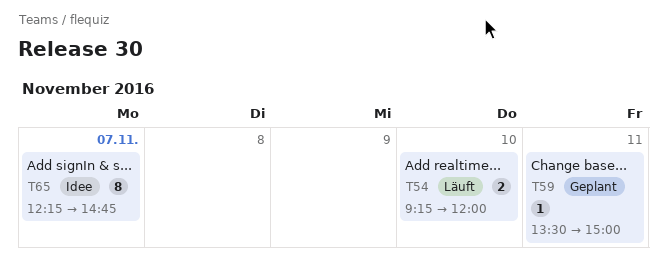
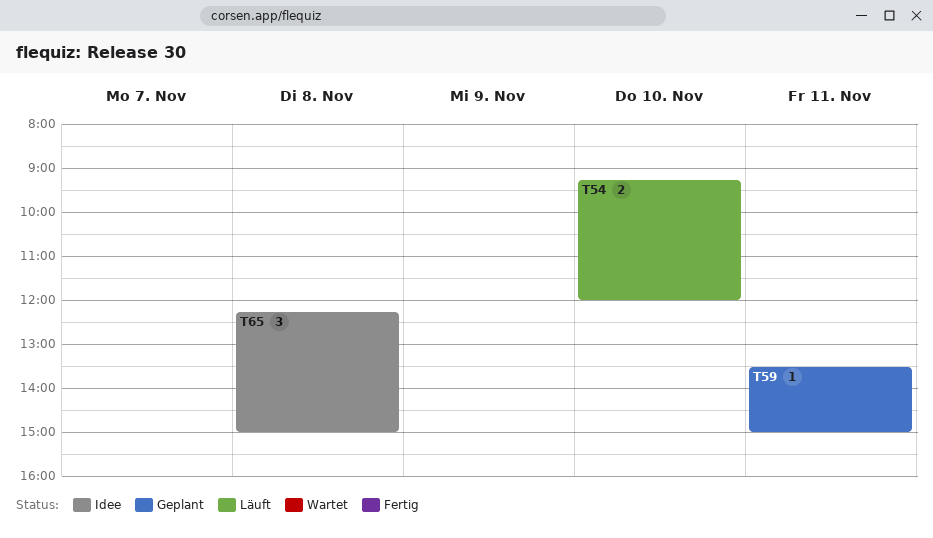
T65, estimate: 8 -> 3
T65, day: Nov 7 -> Nov 8
T65, ends: 14:45 -> 15:00

